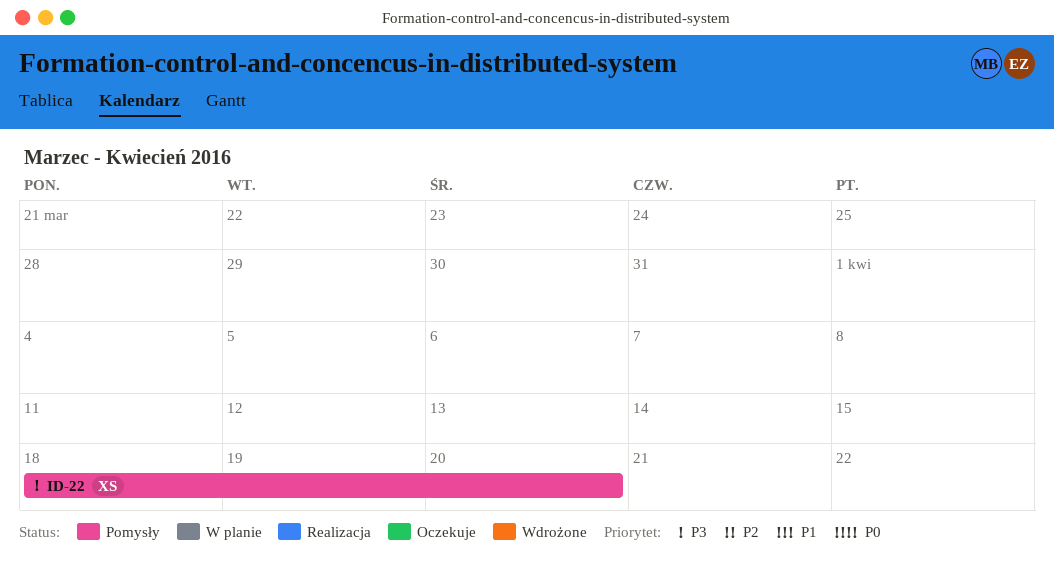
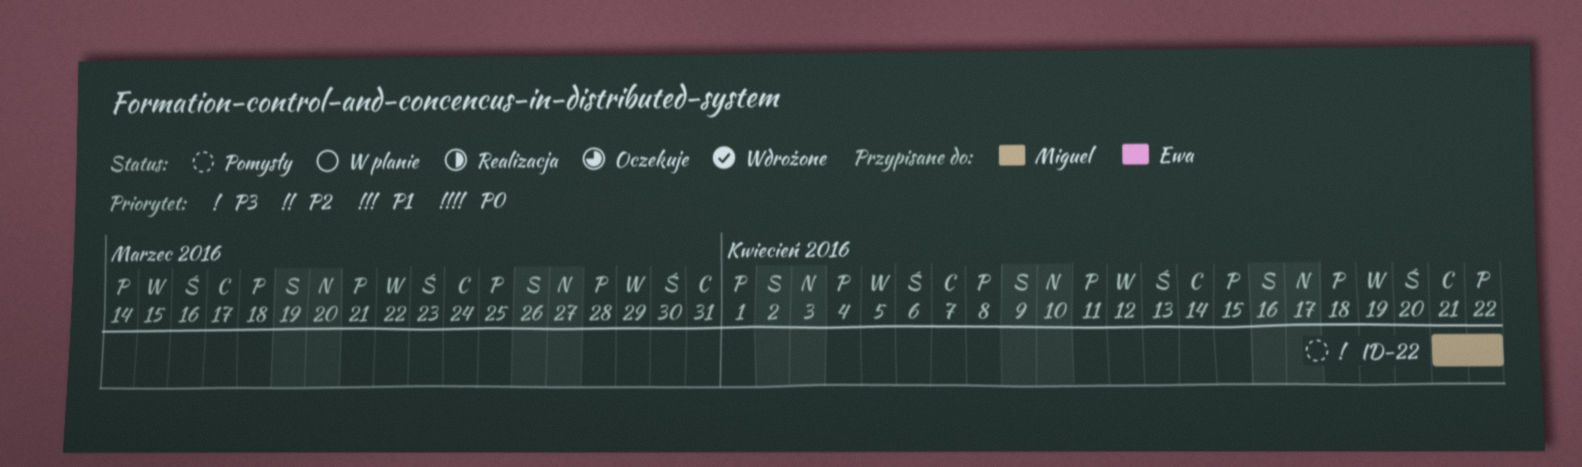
ID-22, start: Apr 18 -> Apr 21
ID-22, due: Apr 20 -> Apr 22

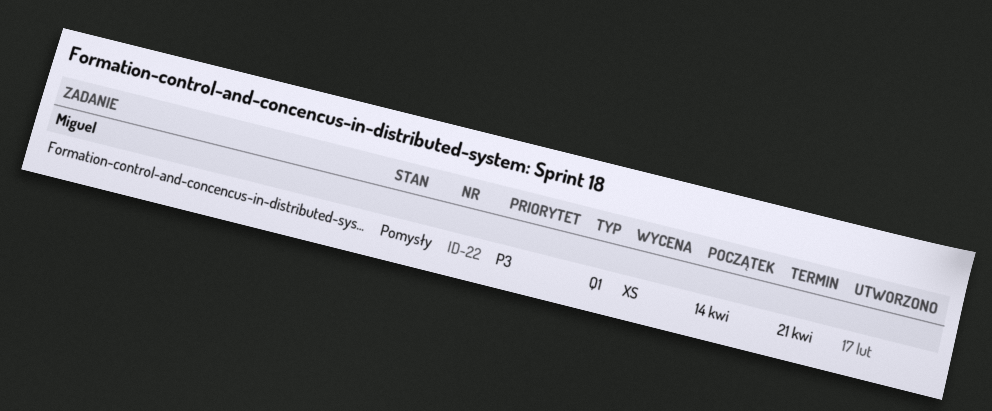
ID-22, start: Apr 21 -> Apr 14
ID-22, due: Apr 22 -> Apr 21

